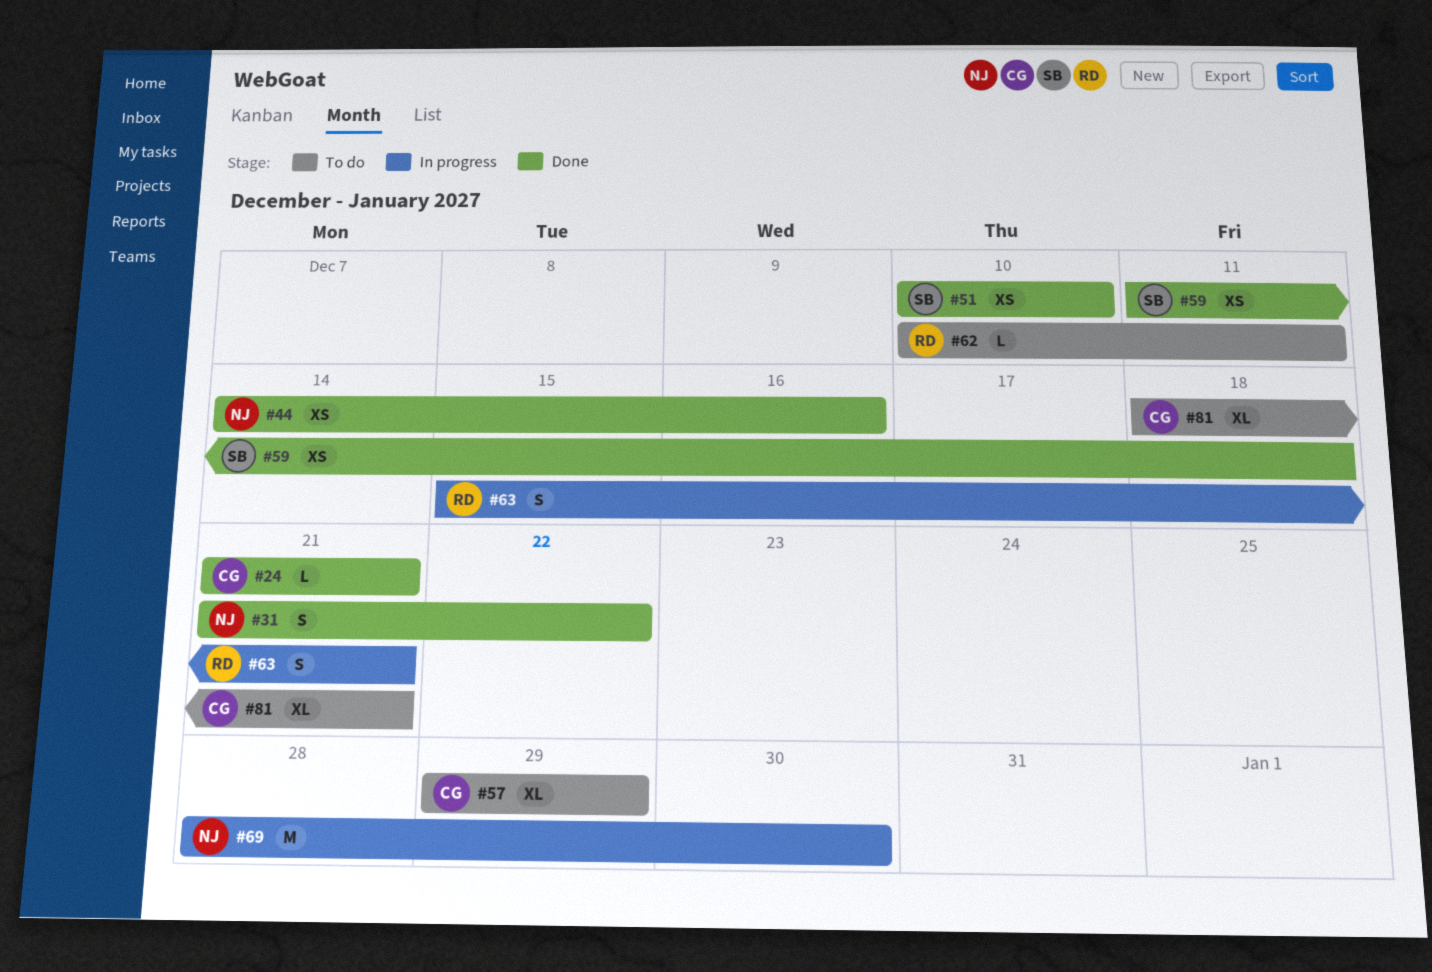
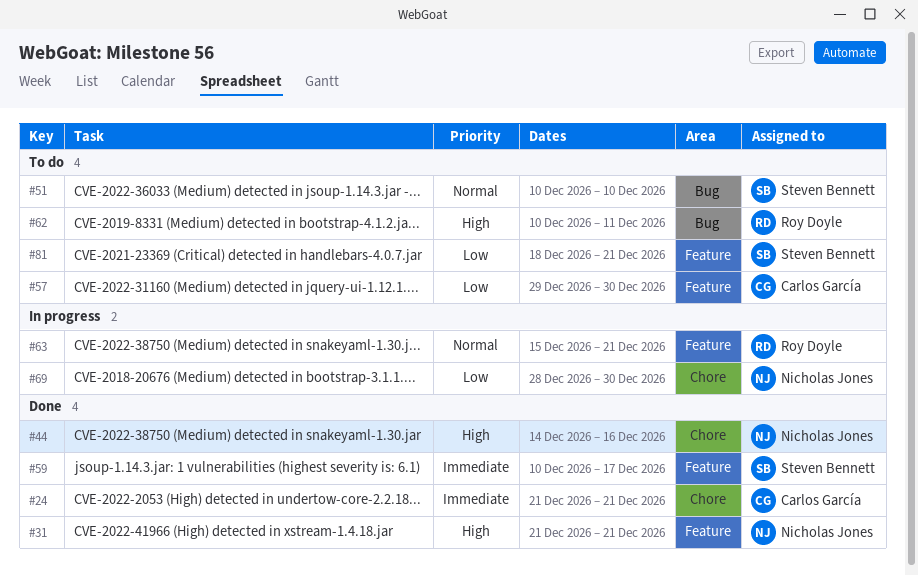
#31, due: Dec 22 -> Dec 21
#51, status: Done -> To do
#57, due: Dec 29 -> Dec 30
#59, start: Dec 11 -> Dec 10
#59, due: Dec 18 -> Dec 17
#81, owner: Carlos García -> Steven Bennett

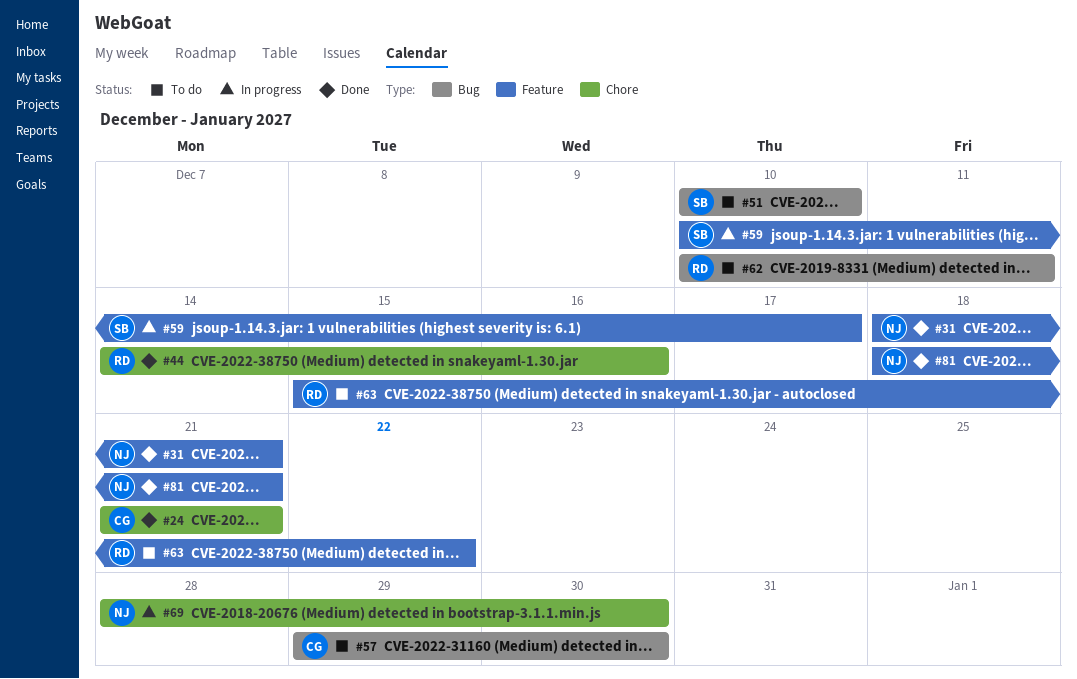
#31, start: Dec 21 -> Dec 18
#44, owner: Nicholas Jones -> Roy Doyle
#57, label: Feature -> Bug
#59, status: Done -> In progress
#63, status: In progress -> To do
#63, due: Dec 21 -> Dec 22
#81, status: To do -> Done
#81, owner: Steven Bennett -> Nicholas Jones

